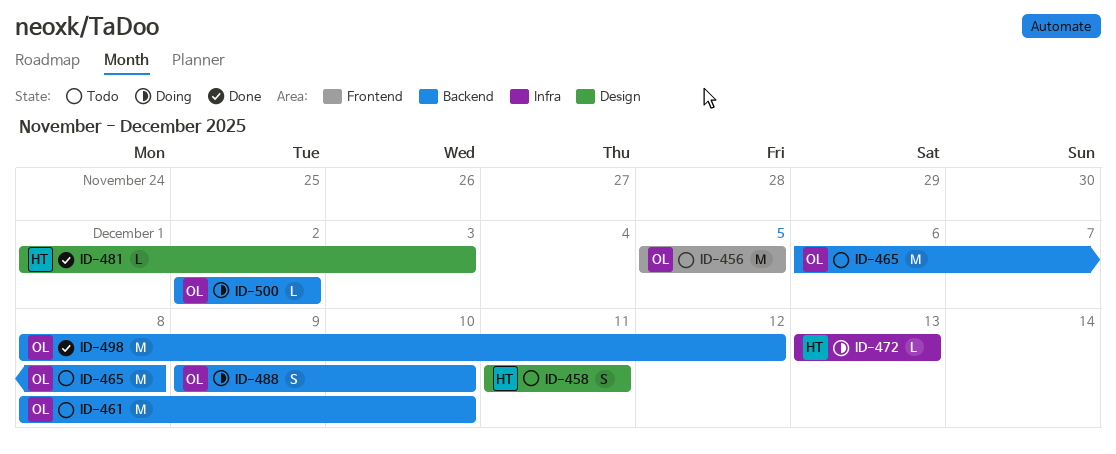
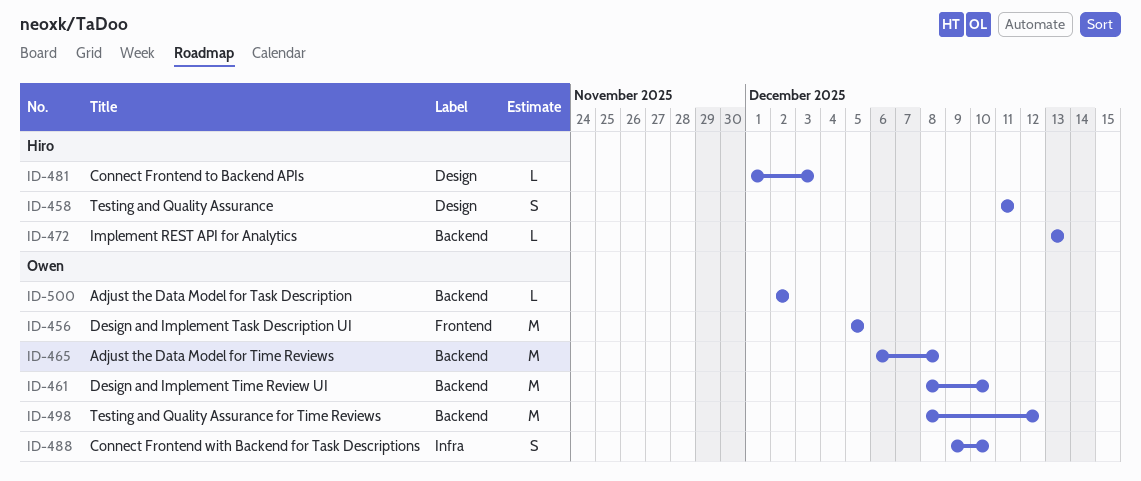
ID-472, label: Infra -> Backend
ID-488, label: Backend -> Infra

